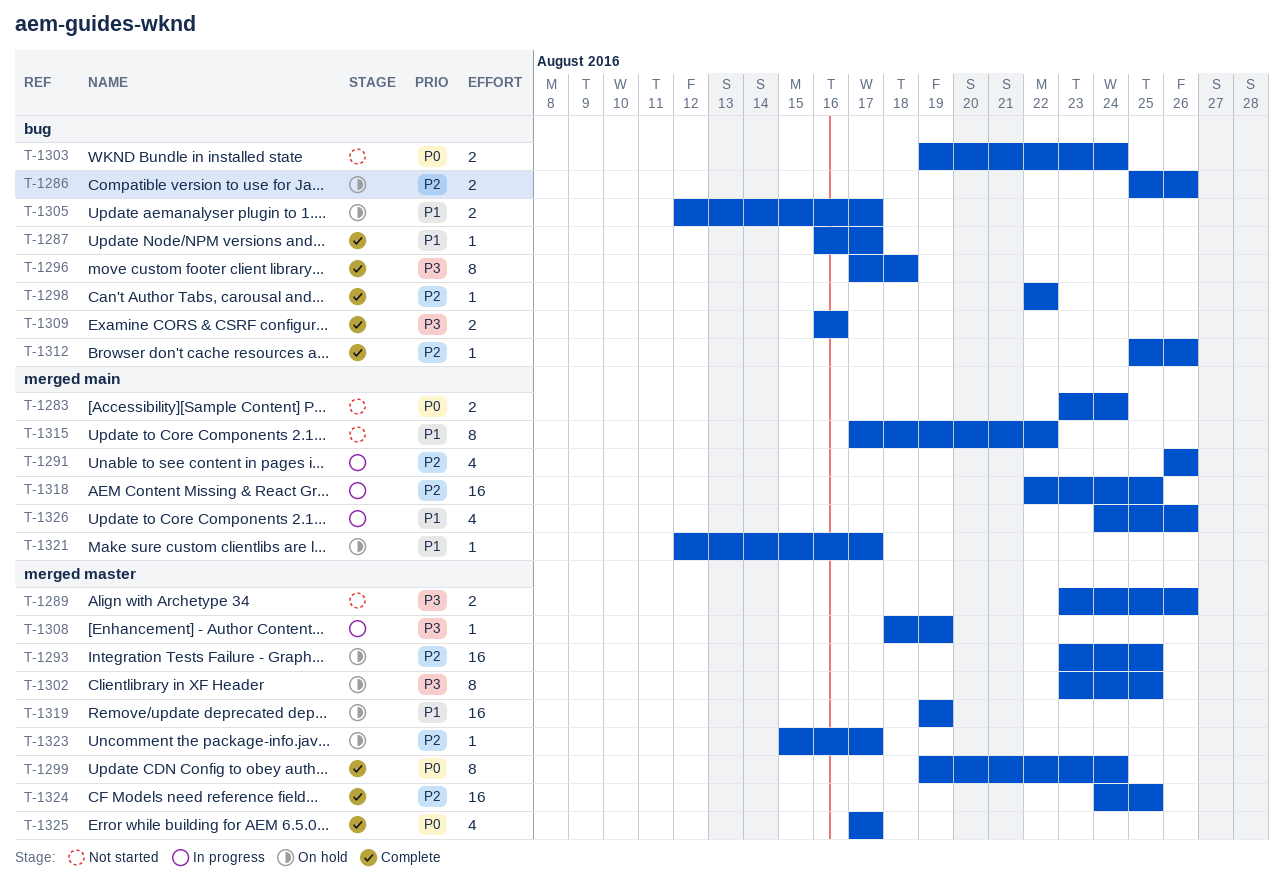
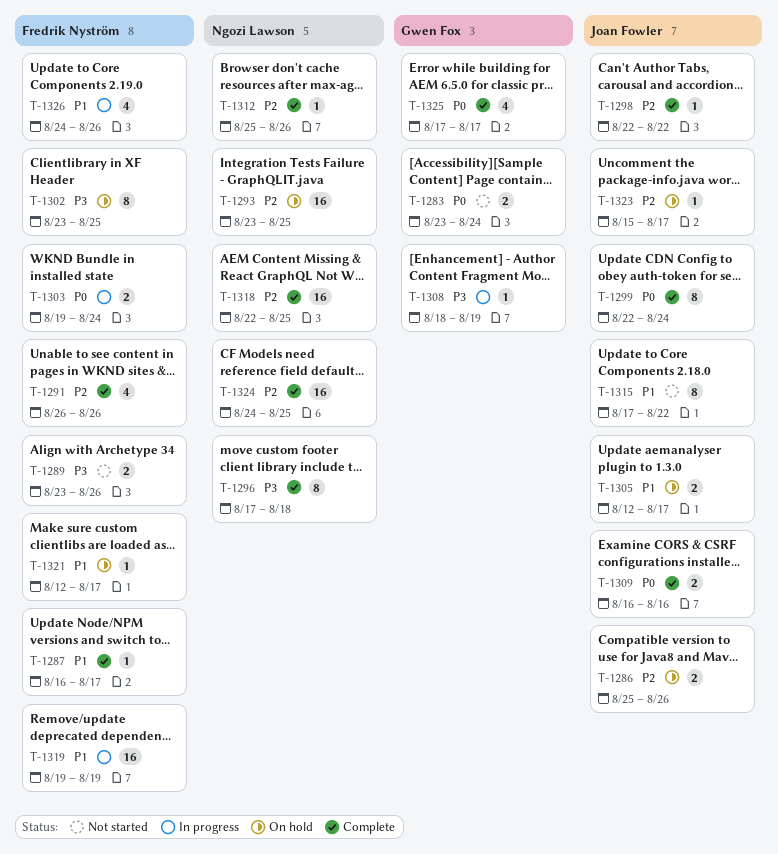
T-1291, status: In progress -> Complete
T-1299, start: Aug 19 -> Aug 22
T-1303, status: Not started -> In progress
T-1309, priority: P3 -> P0
T-1318, status: In progress -> Complete
T-1319, status: On hold -> In progress

